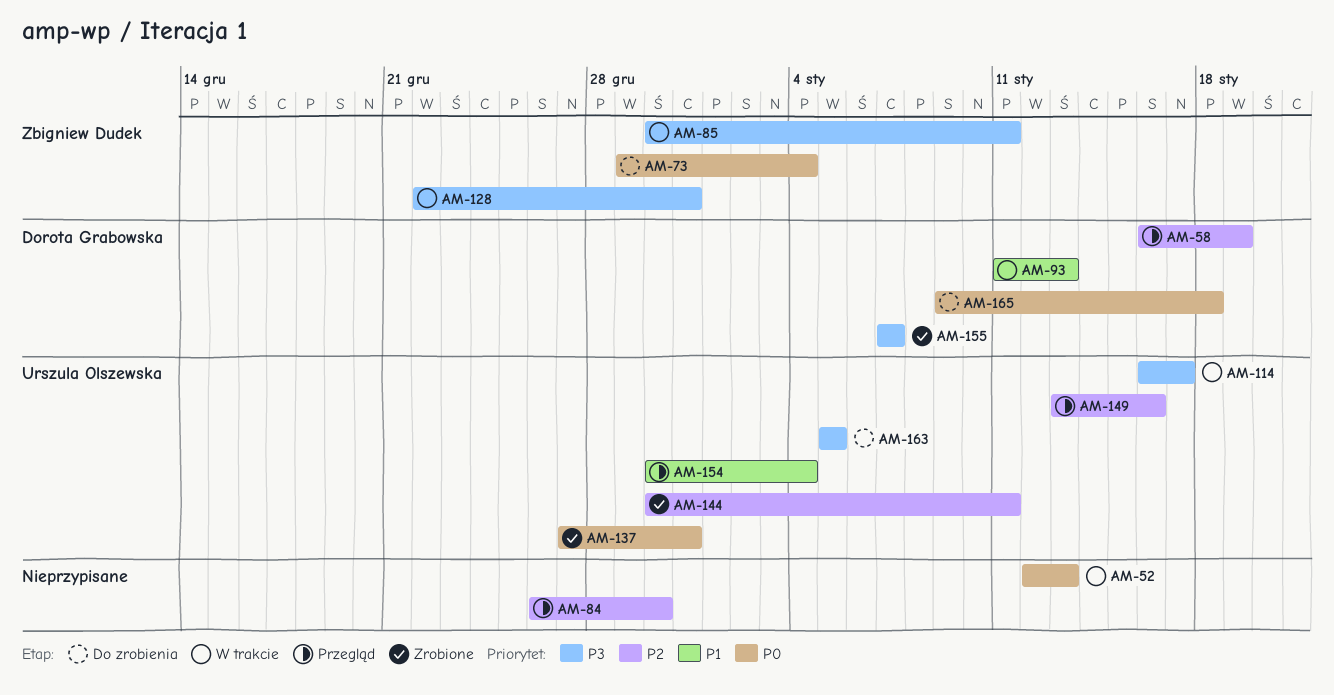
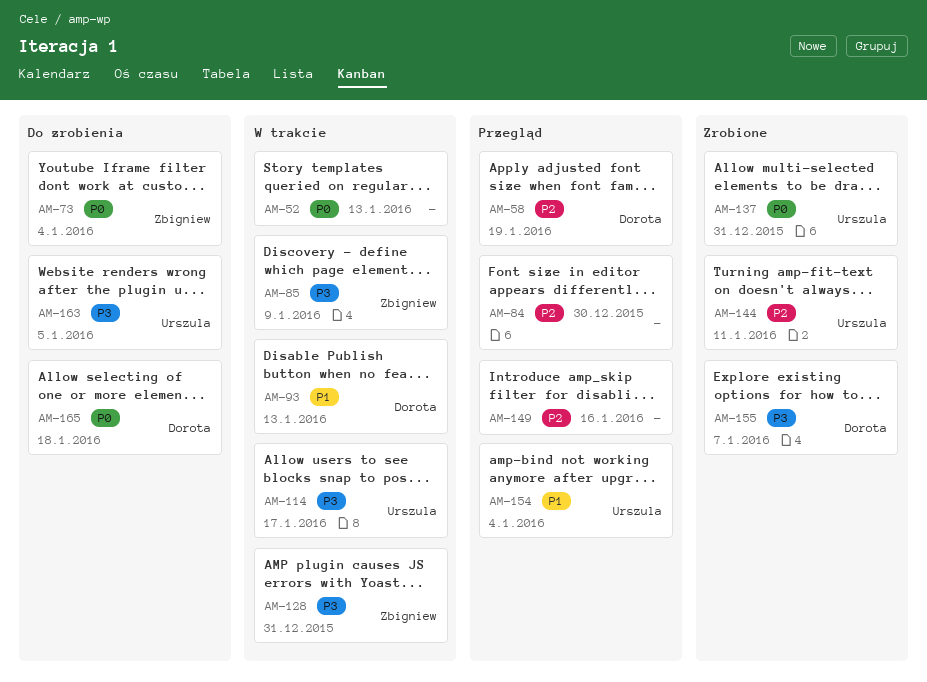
AM-85, due: Jan 11 -> Jan 9
AM-149, owner: Urszula Olszewska -> none

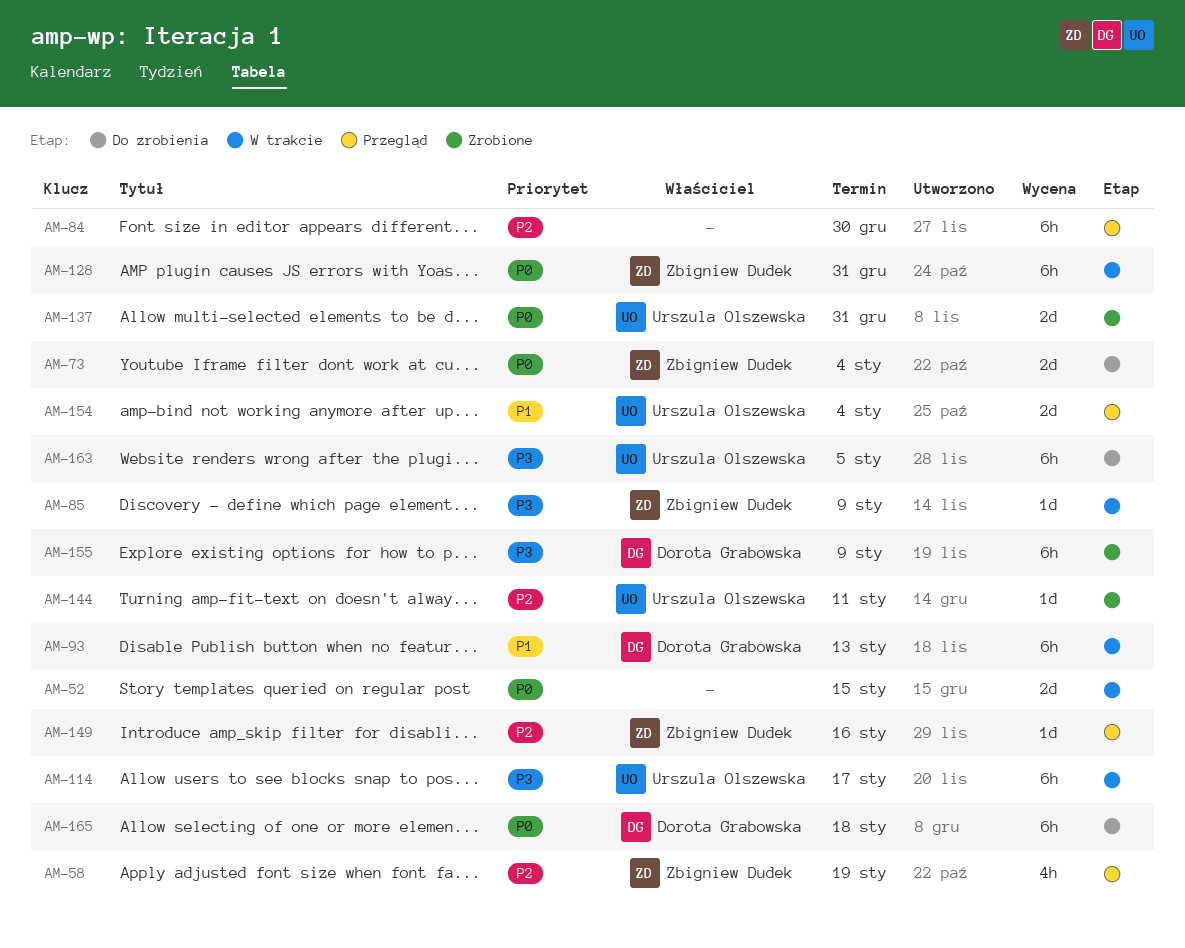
AM-52, due: Jan 13 -> Jan 15
AM-58, owner: Dorota Grabowska -> Zbigniew Dudek
AM-128, priority: P3 -> P0
AM-149, owner: none -> Zbigniew Dudek
AM-155, due: Jan 7 -> Jan 9

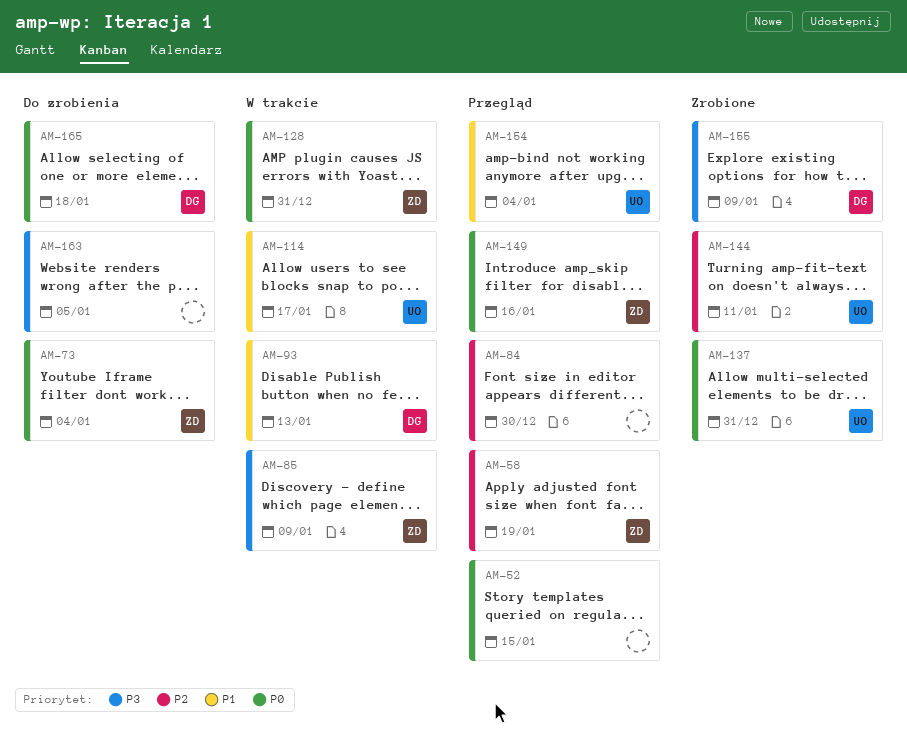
AM-52, status: W trakcie -> Przegląd
AM-114, priority: P3 -> P1
AM-149, priority: P2 -> P0
AM-163, owner: Urszula Olszewska -> none

